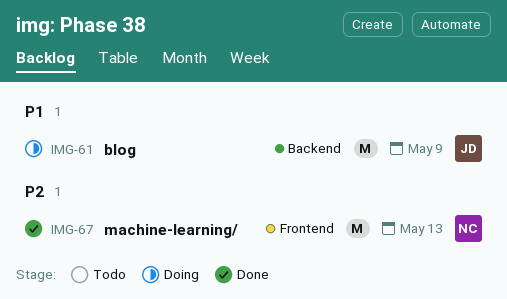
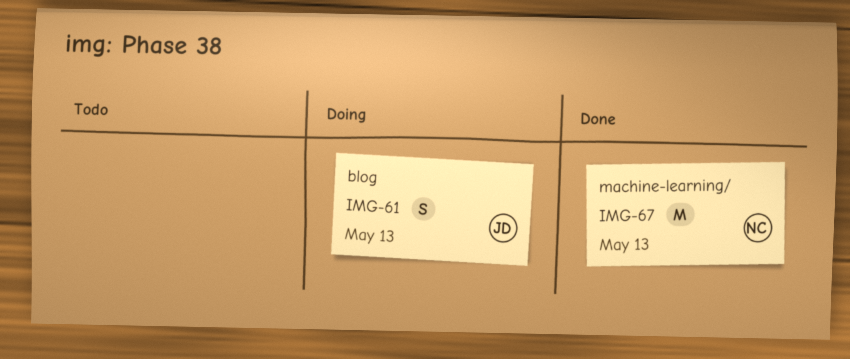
IMG-61, estimate: M -> S
IMG-61, due: May 9 -> May 13

